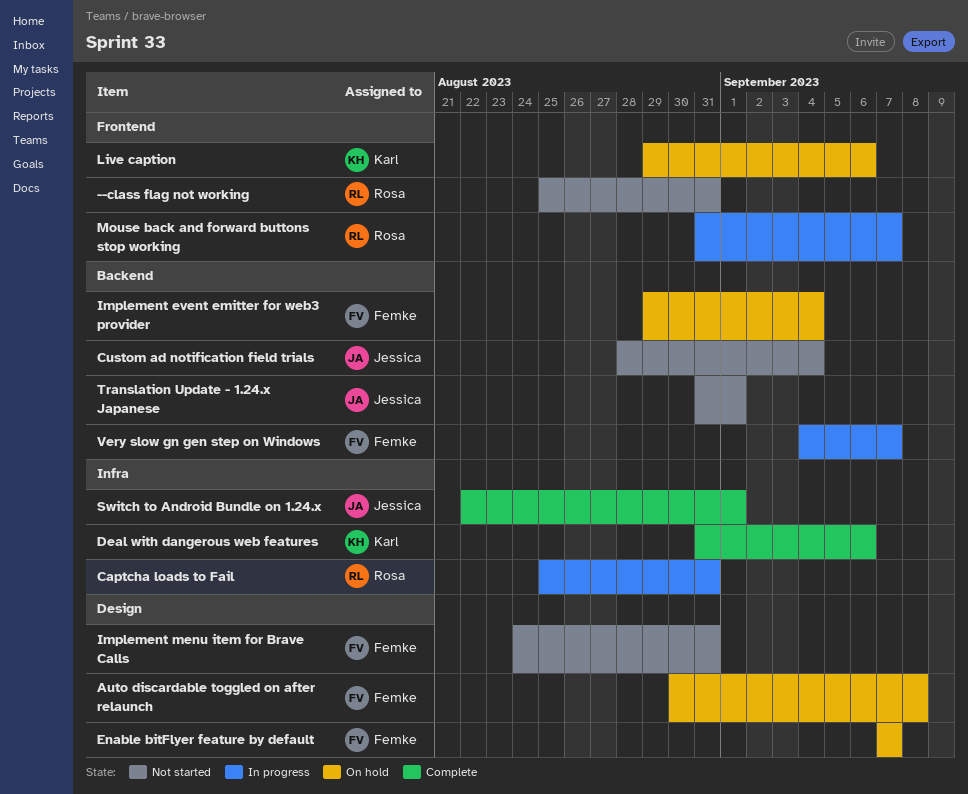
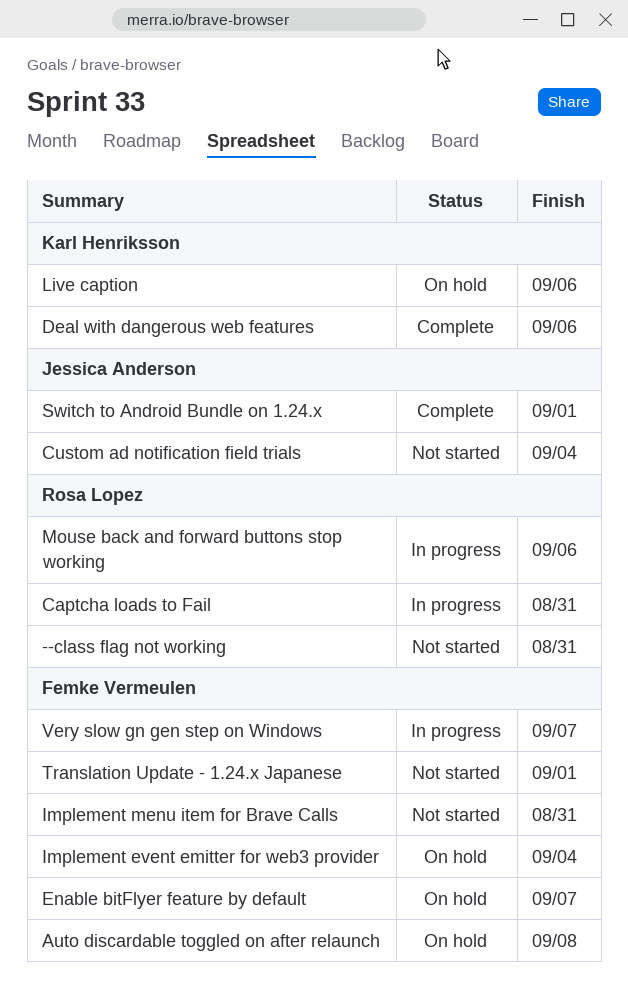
Mouse back and forward buttons stop working, due: Sep 7 -> Sep 6
Translation Update - 1.24.x Japanese, owner: Jessica Anderson -> Femke Vermeulen

